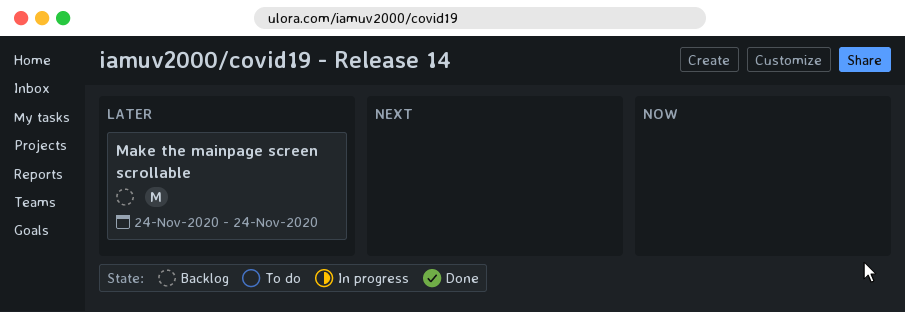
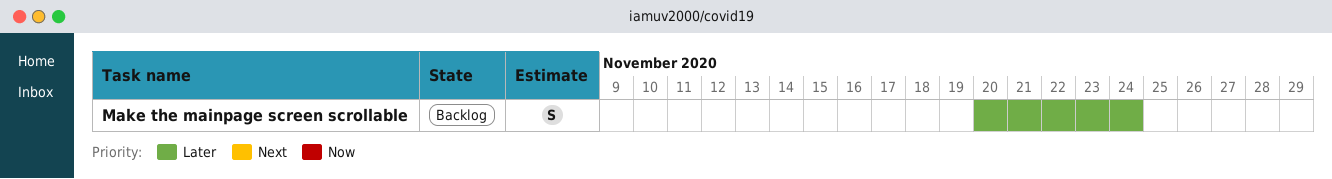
Make the mainpage screen scrollable, estimate: M -> S
Make the mainpage screen scrollable, start: Nov 24 -> Nov 20

